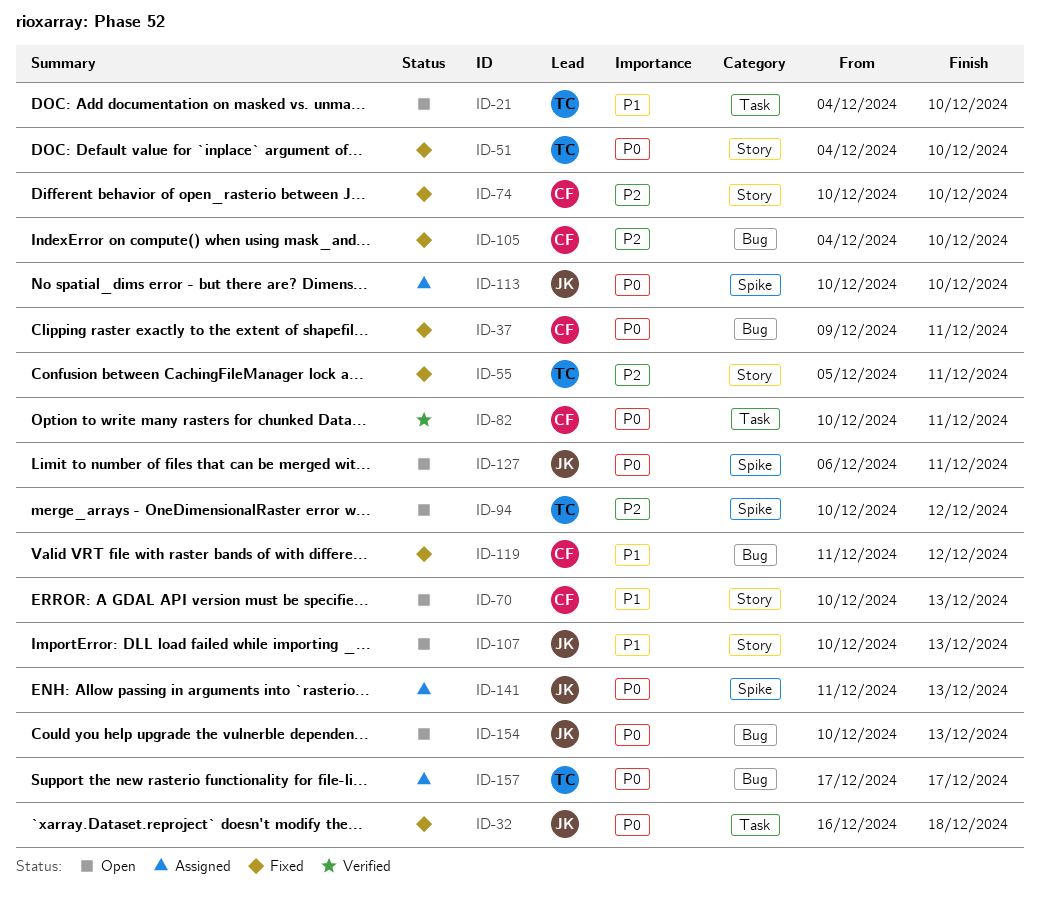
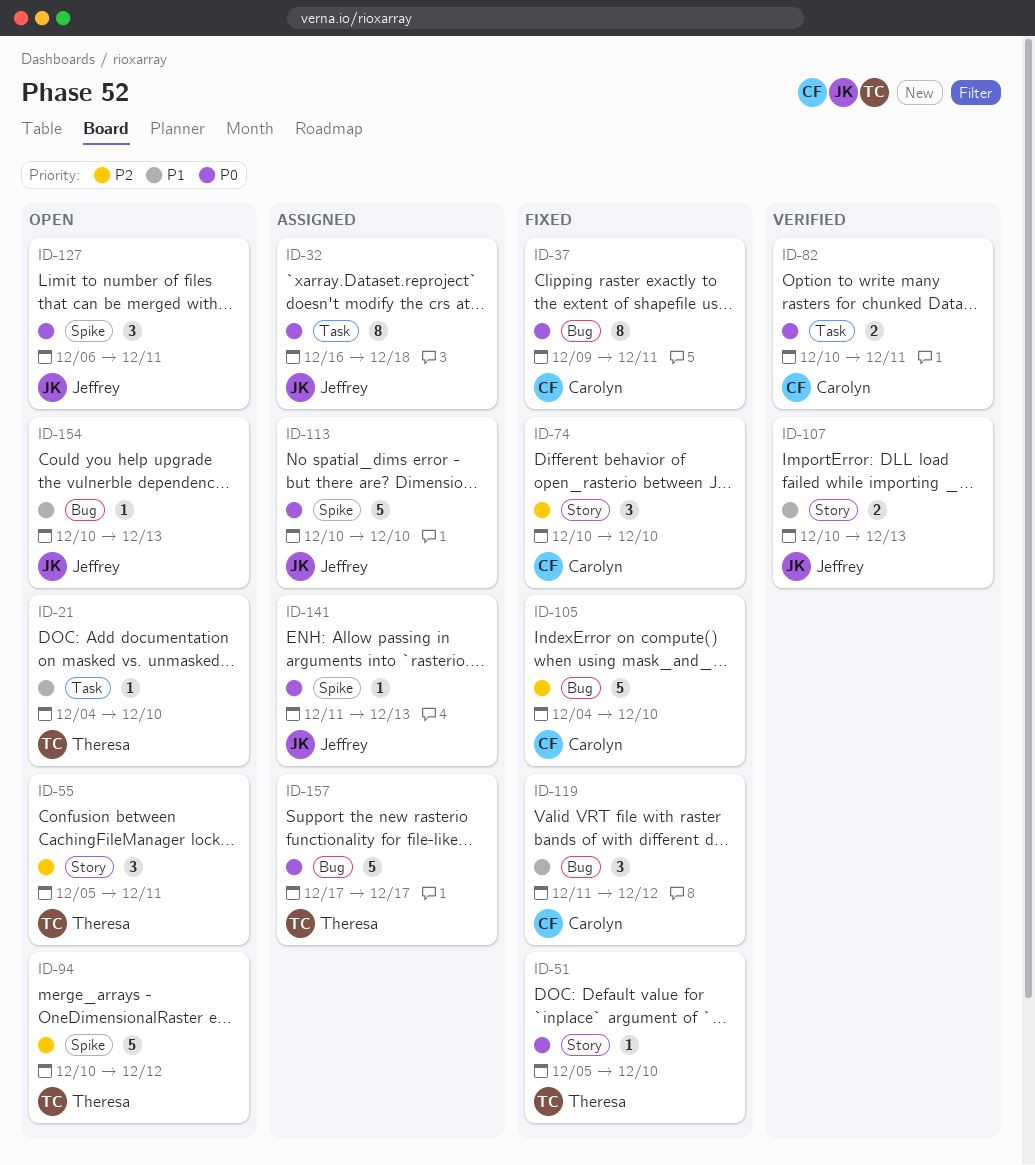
ID-32, status: Fixed -> Assigned
ID-51, start: Dec 4 -> Dec 5
ID-55, status: Fixed -> Open
ID-70: present -> none
ID-107, status: Open -> Verified
ID-154, priority: P0 -> P1

